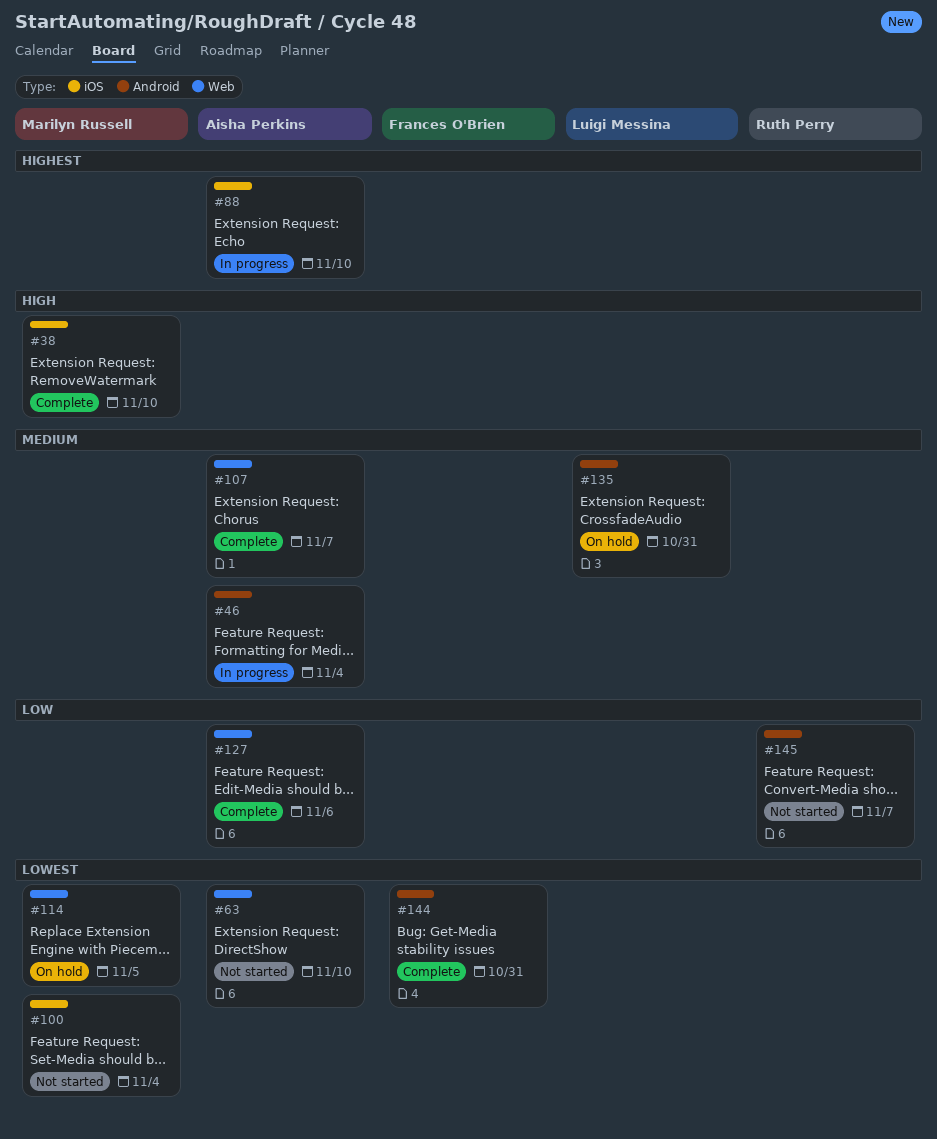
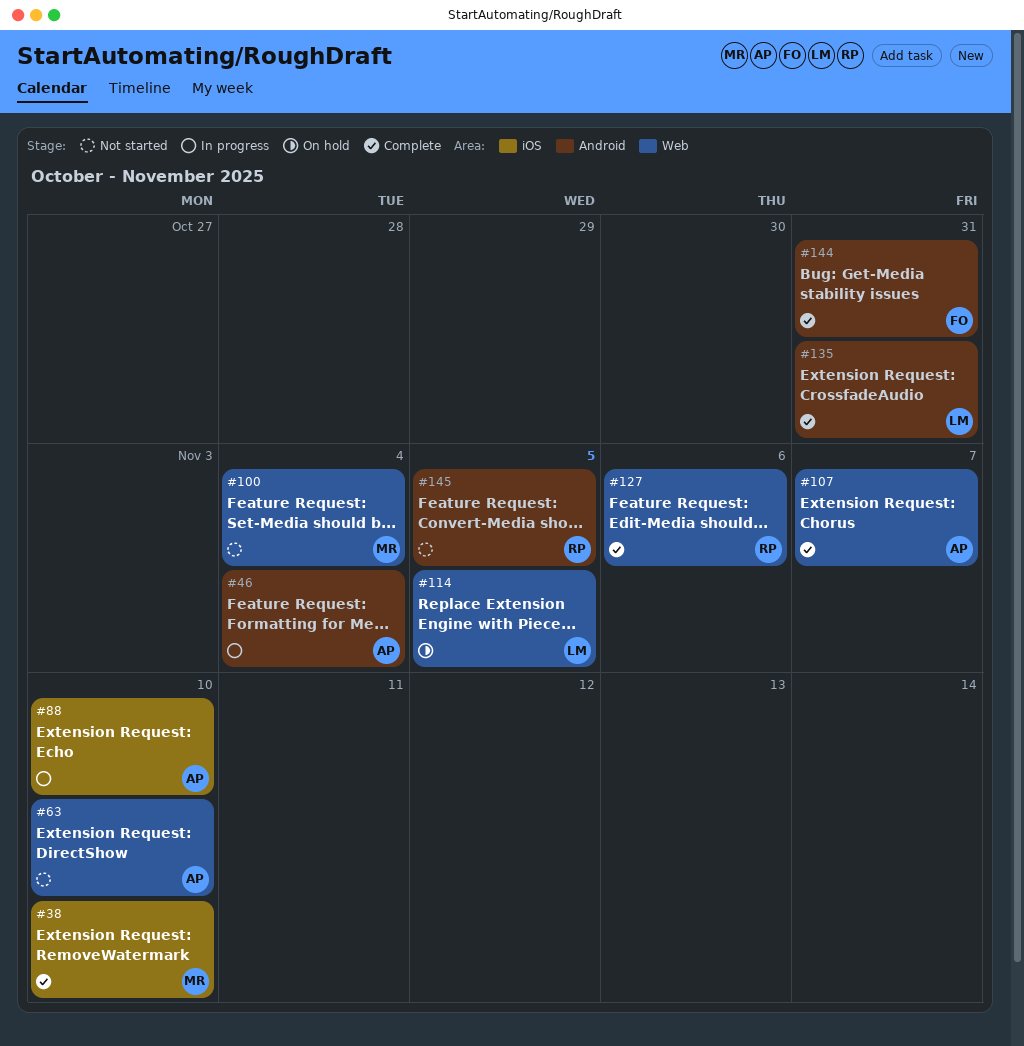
#100, label: iOS -> Web
#114, owner: Marilyn Russell -> Luigi Messina
#127, owner: Aisha Perkins -> Ruth Perry
#135, status: On hold -> Complete
#145, due: Nov 7 -> Nov 5

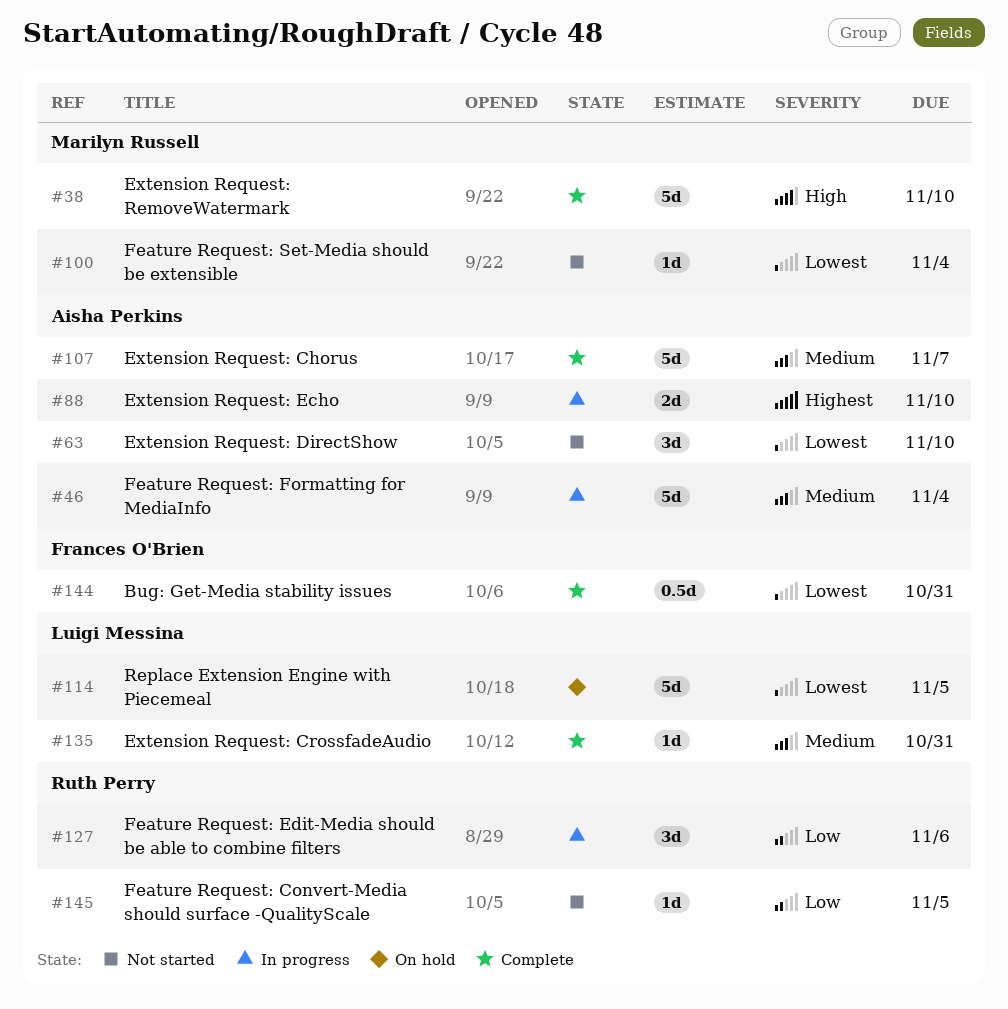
#127, status: Complete -> In progress

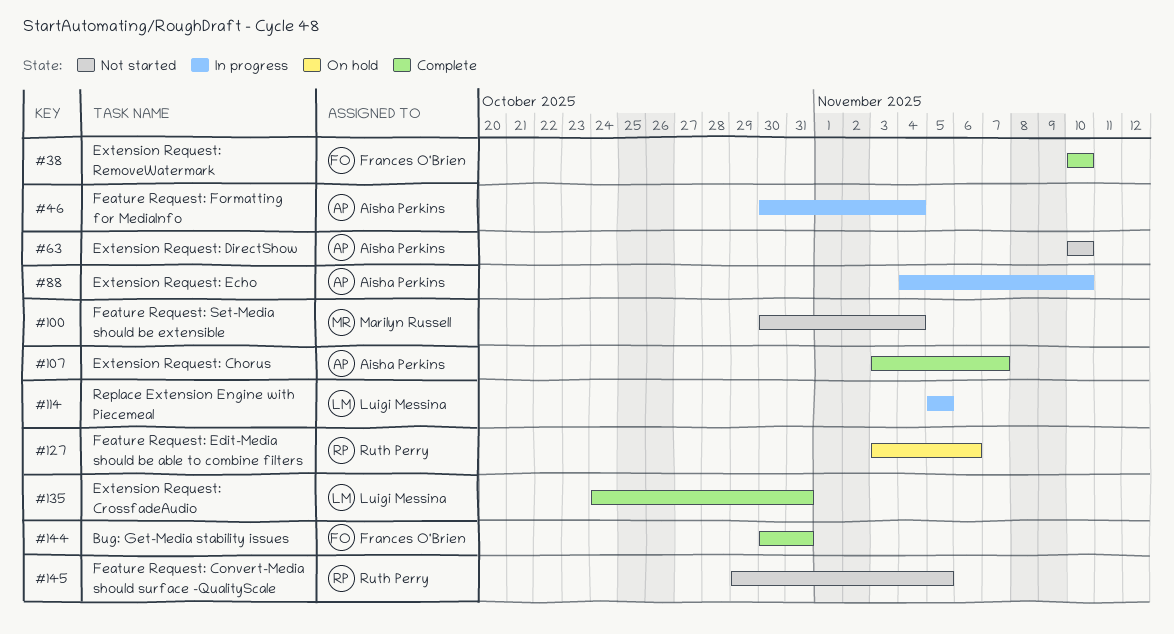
#38, owner: Marilyn Russell -> Frances O'Brien
#114, status: On hold -> In progress
#127, status: In progress -> On hold

